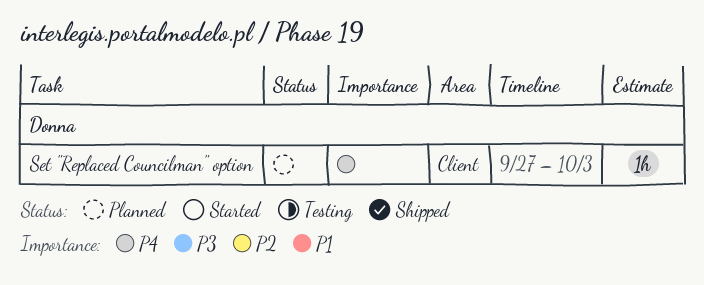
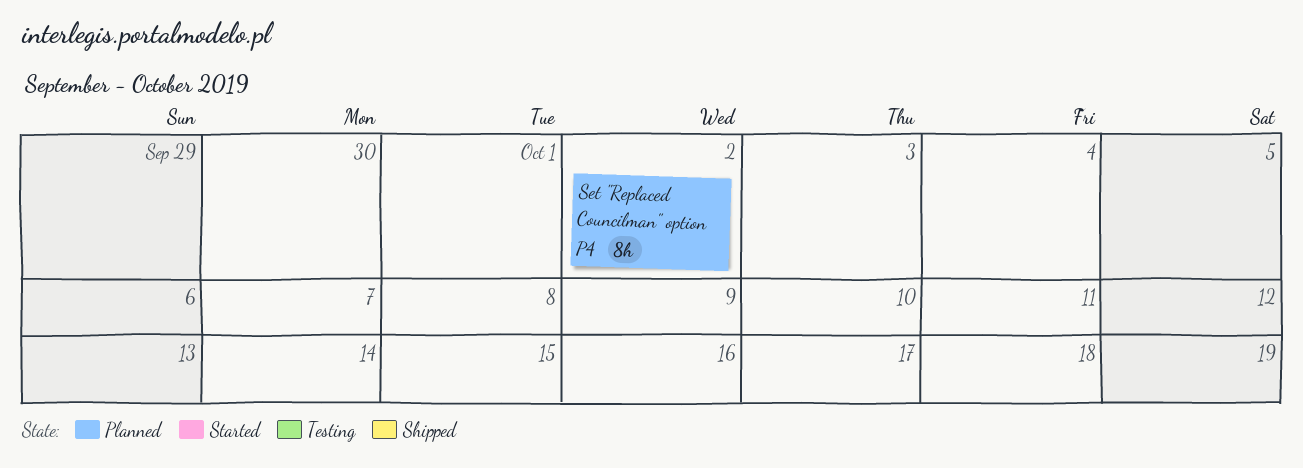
Set "Replaced Councilman" option, estimate: 1h -> 8h
Set "Replaced Councilman" option, due: Oct 3 -> Oct 2

